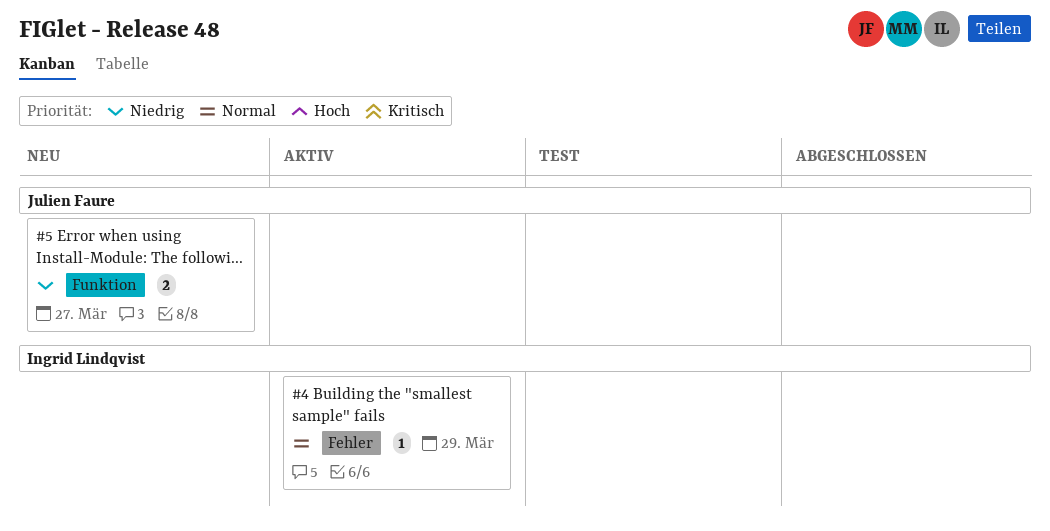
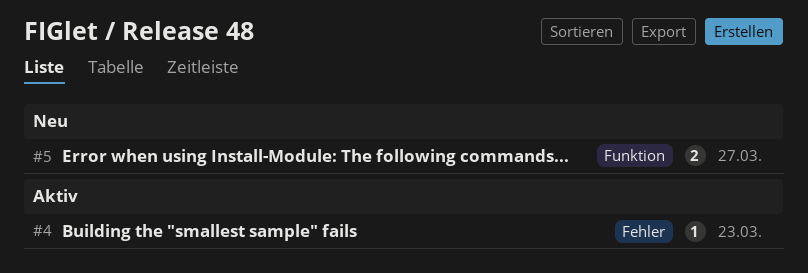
#4, due: Mar 29 -> Mar 23

